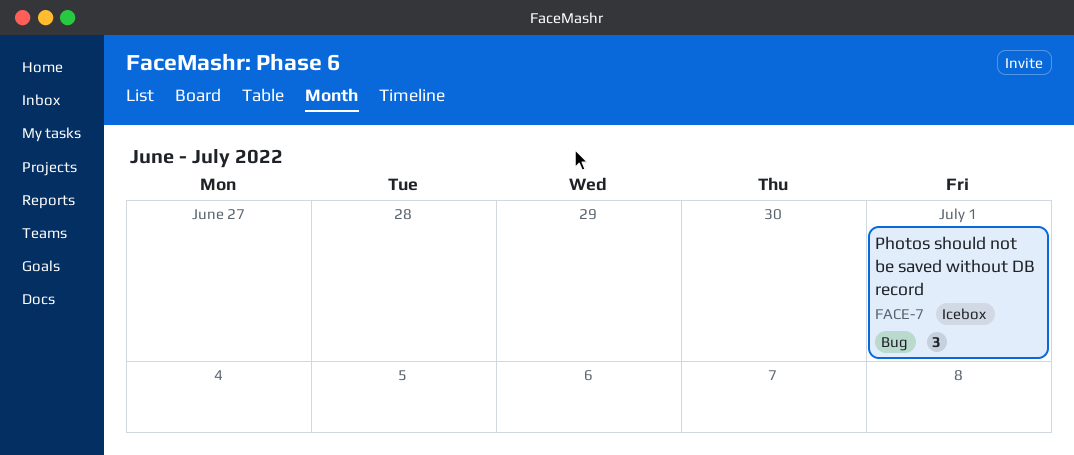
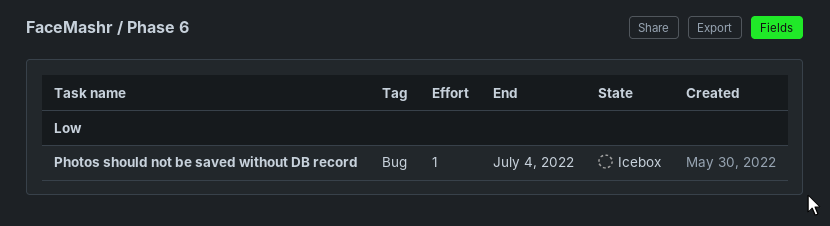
Photos should not be saved without DB record, estimate: 3 -> 1
Photos should not be saved without DB record, due: Jul 1 -> Jul 4

